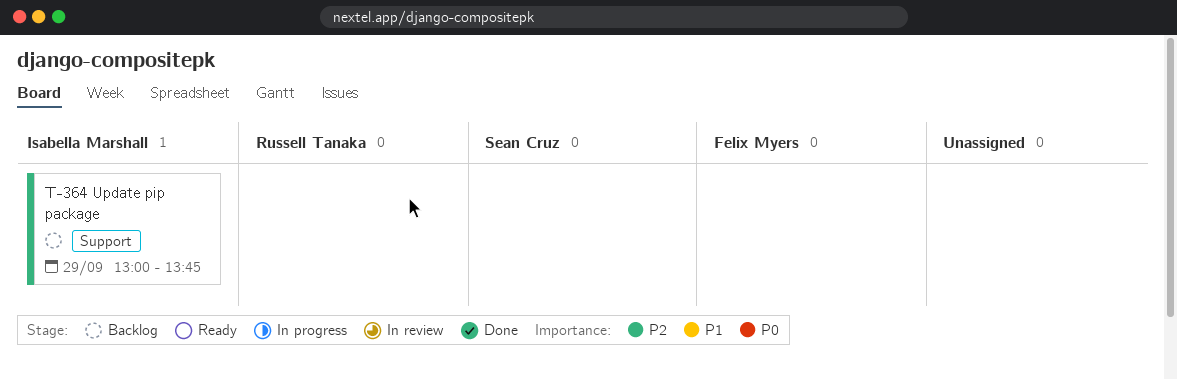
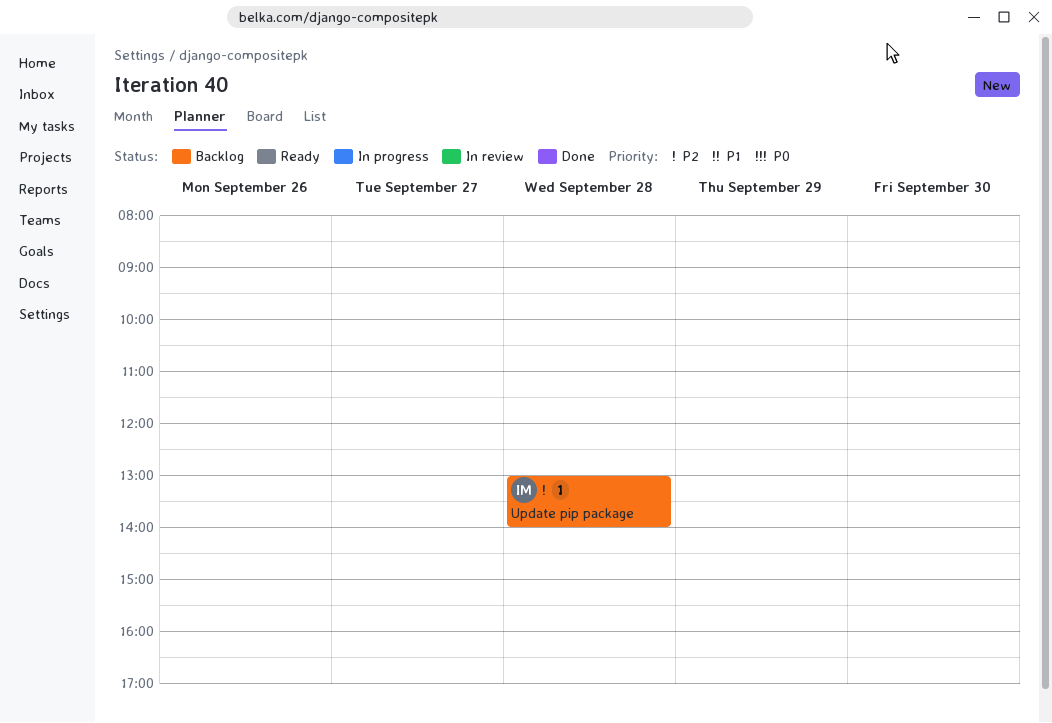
Update pip package, day: Sep 29 -> Sep 28
Update pip package, ends: 13:45 -> 14:00

